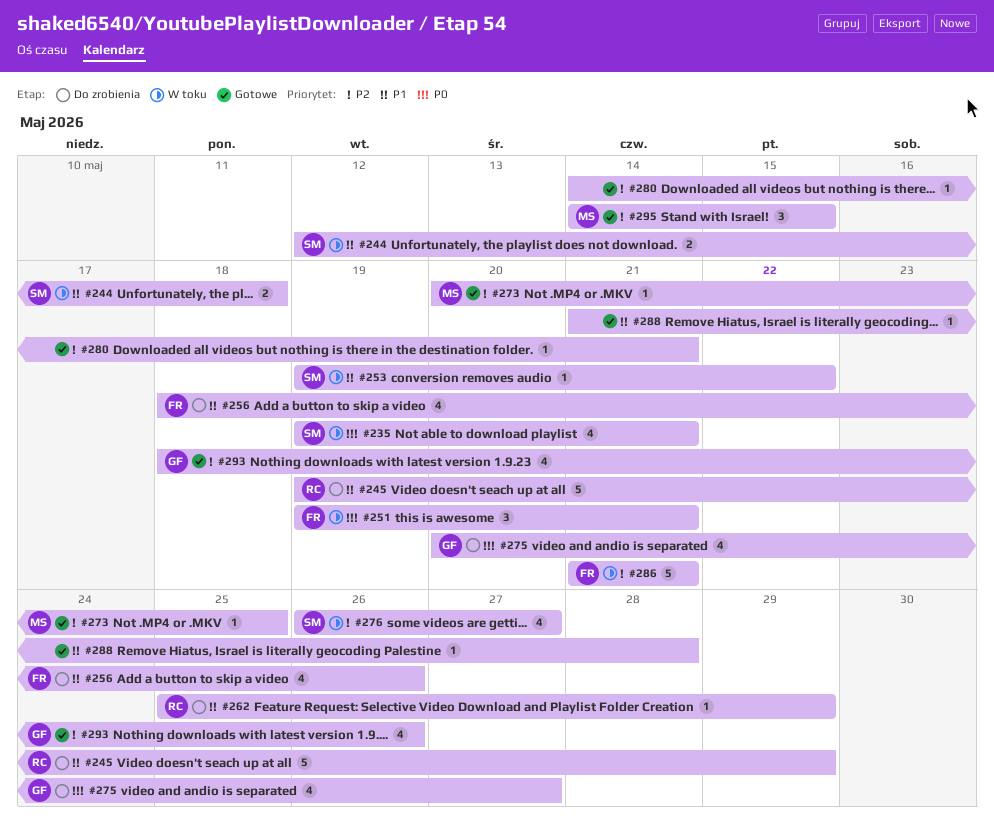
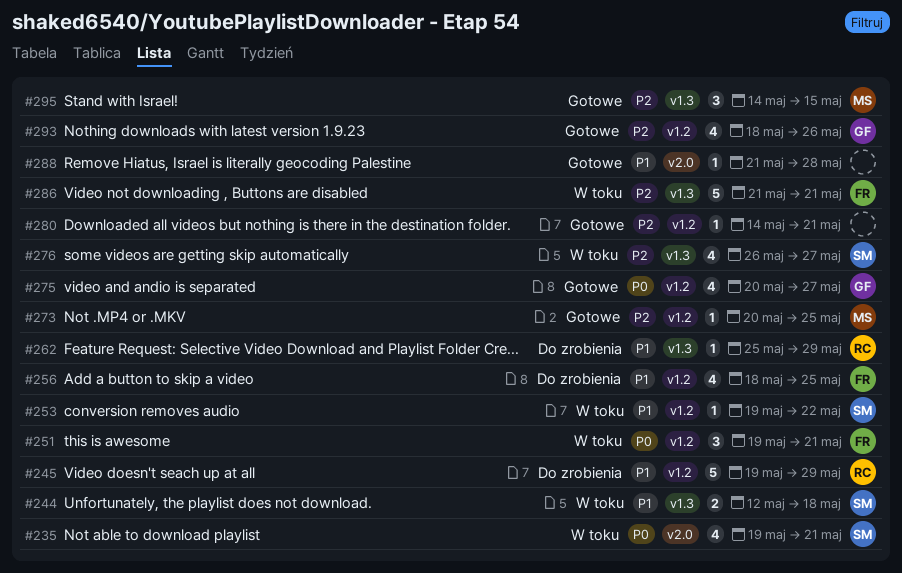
#256, due: May 26 -> May 25
#275, status: Do zrobienia -> Gotowe

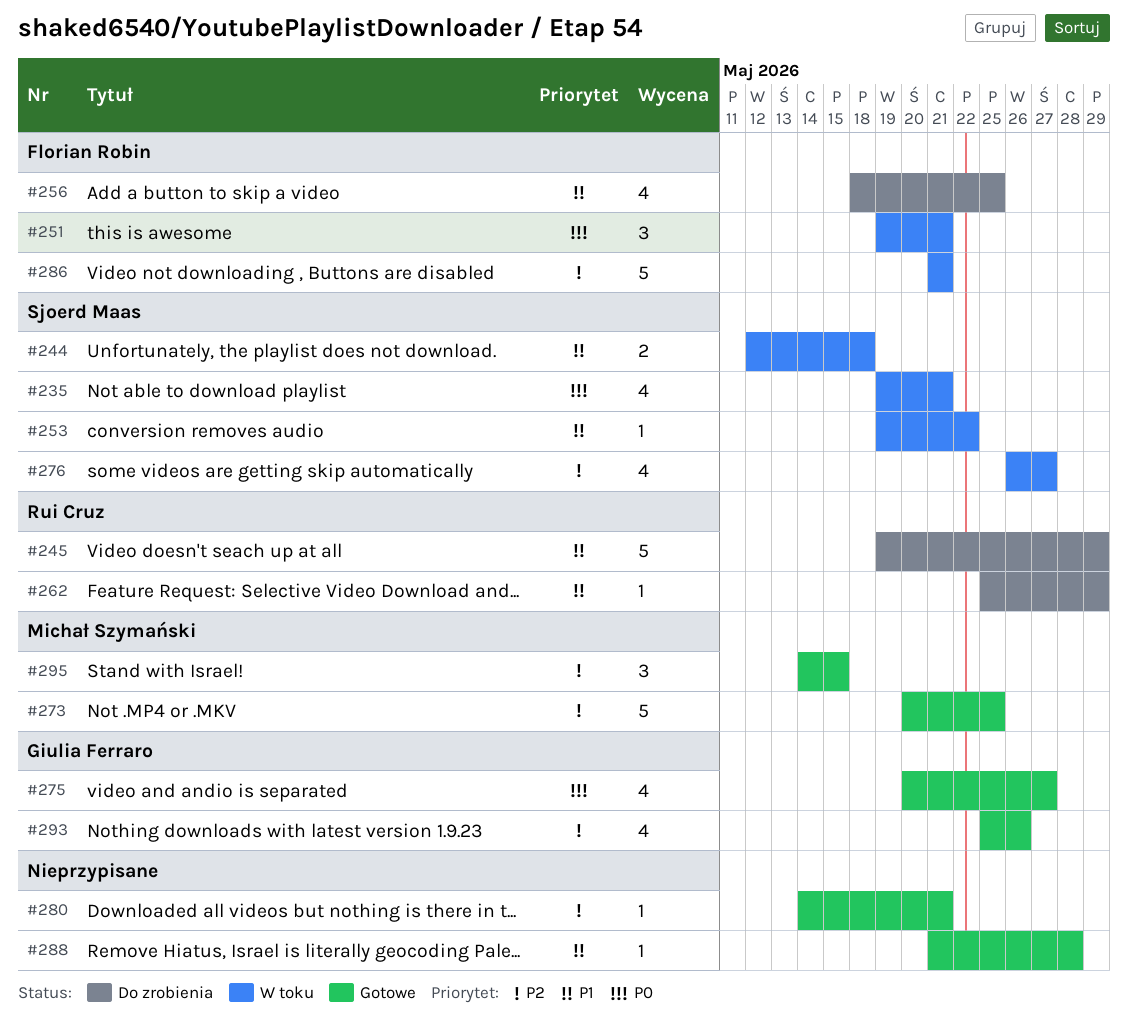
#273, estimate: 1 -> 5
#293, start: May 18 -> May 25

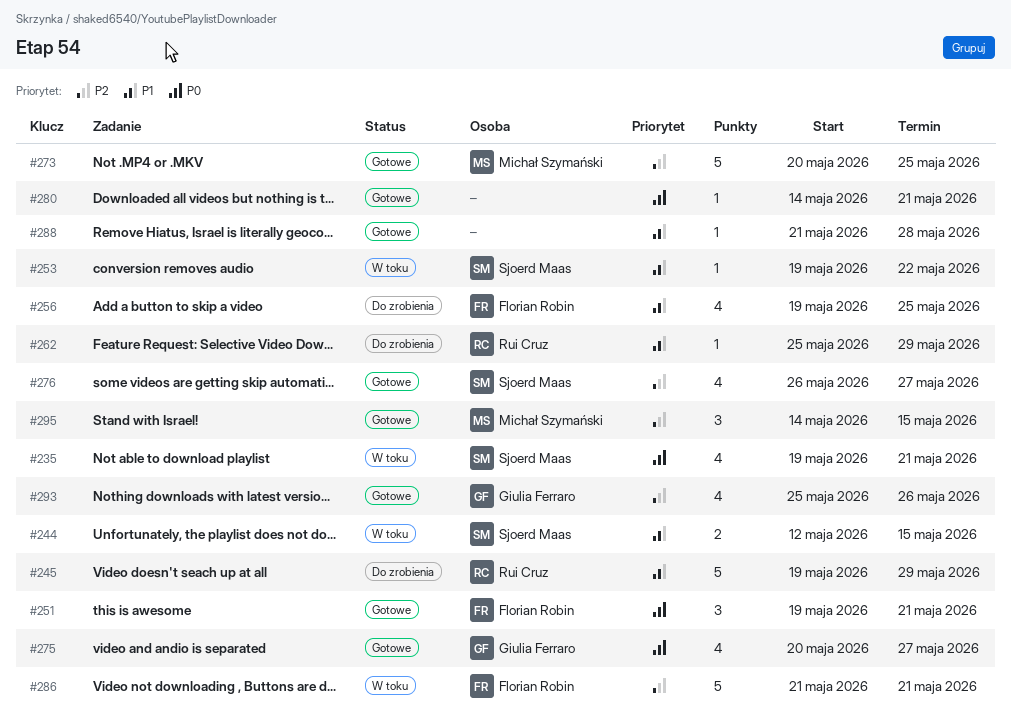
#244, due: May 18 -> May 15
#251, status: W toku -> Gotowe
#256, start: May 18 -> May 19
#276, status: W toku -> Gotowe
#280, priority: P2 -> P0

